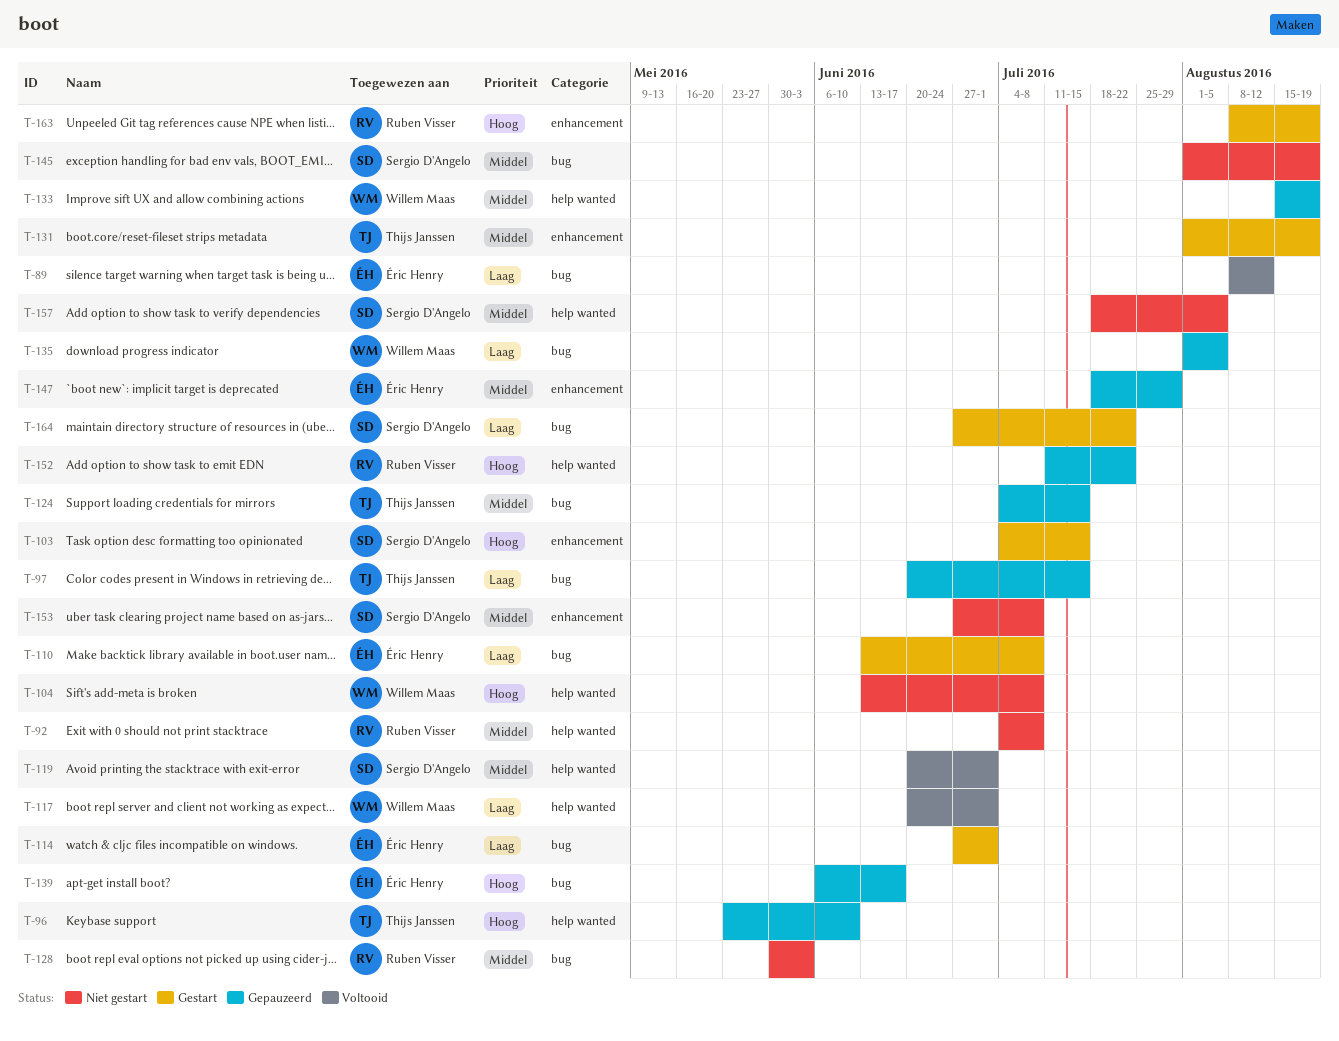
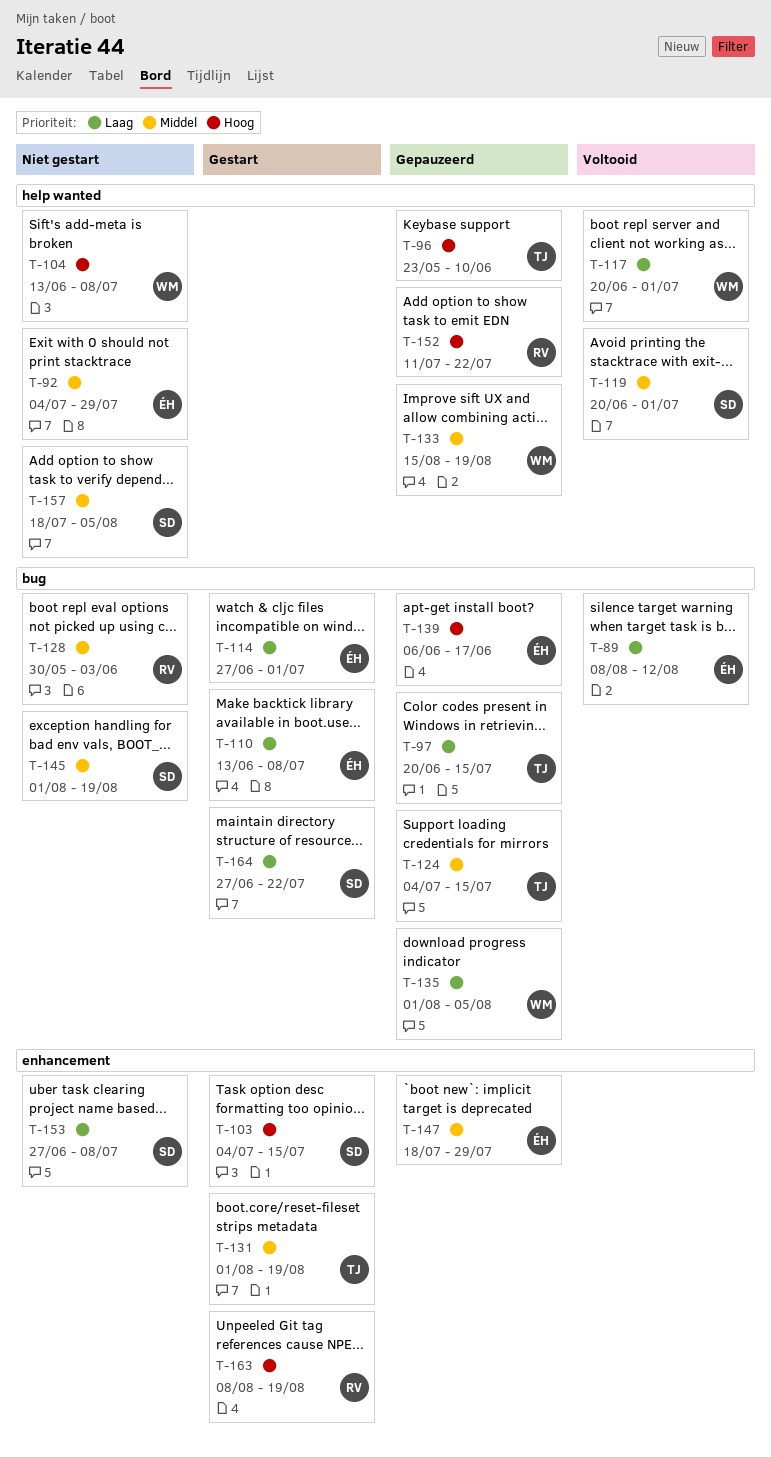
T-92, owner: Ruben Visser -> Éric Henry
T-92, due: Jul 8 -> Jul 29
T-153, priority: Middel -> Laag

